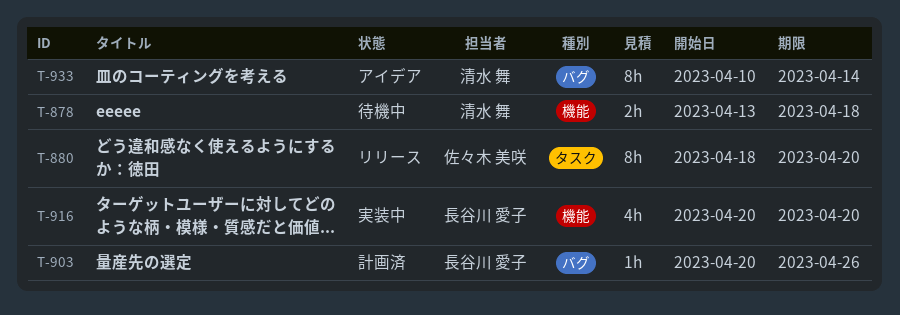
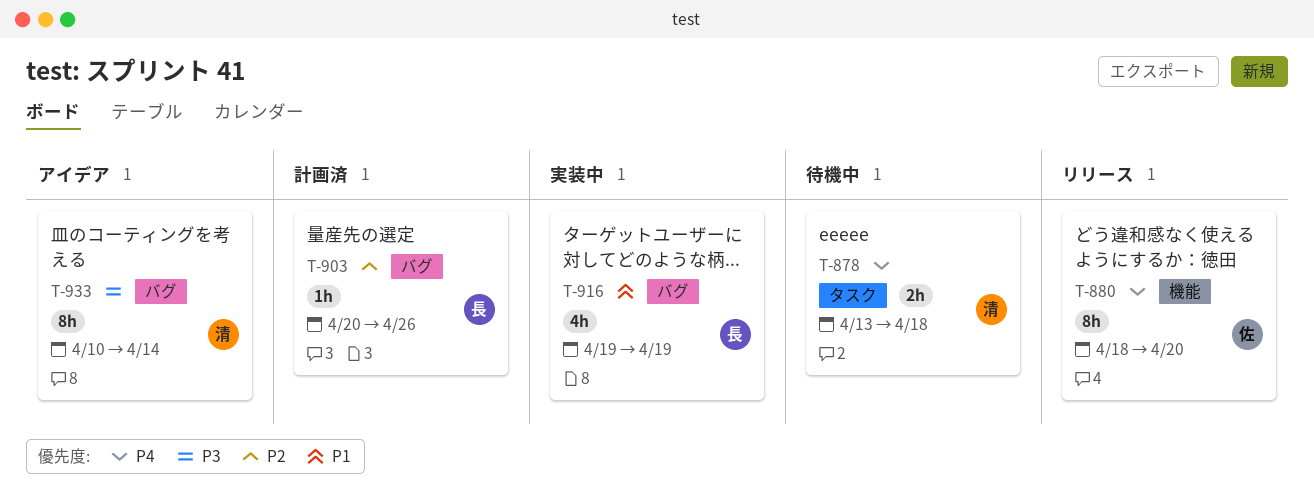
T-878, label: 機能 -> タスク
T-880, label: タスク -> 機能
T-916, label: 機能 -> バグ
T-916, start: Apr 20 -> Apr 19
T-916, due: Apr 20 -> Apr 19

